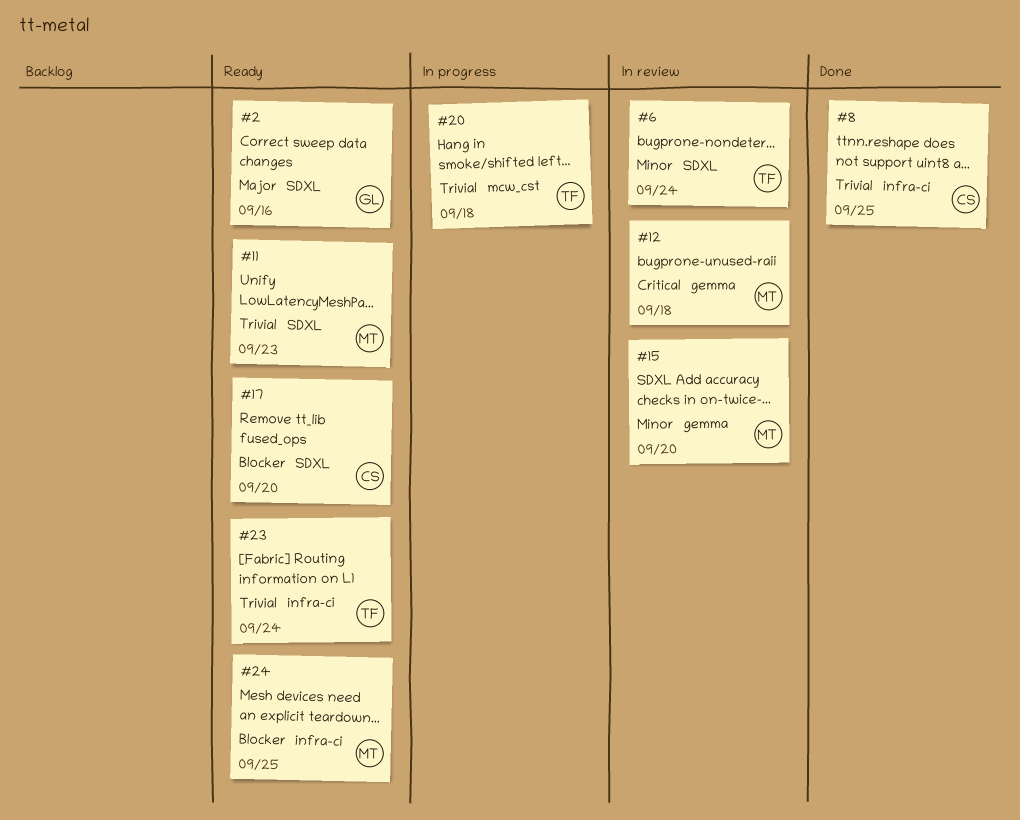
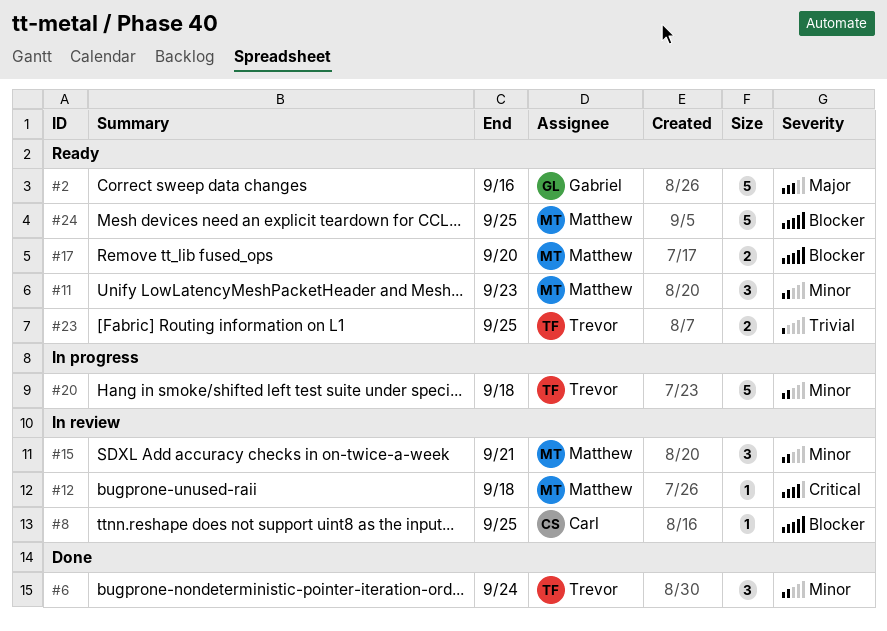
#6, status: In review -> Done
#8, status: Done -> In review
#8, priority: Trivial -> Blocker
#11, priority: Trivial -> Minor
#15, due: Sep 20 -> Sep 21
#17, owner: Carl -> Matthew
#20, priority: Trivial -> Minor
#23, due: Sep 24 -> Sep 25

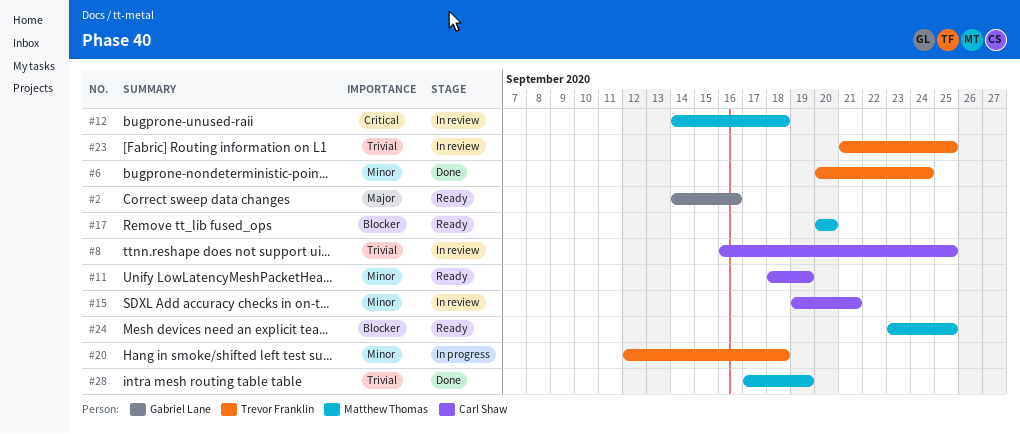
#8, priority: Blocker -> Trivial
#11, owner: Matthew Thomas -> Carl Shaw
#11, due: Sep 23 -> Sep 19
#15, owner: Matthew Thomas -> Carl Shaw
#23, status: Ready -> In review
#28: none -> present

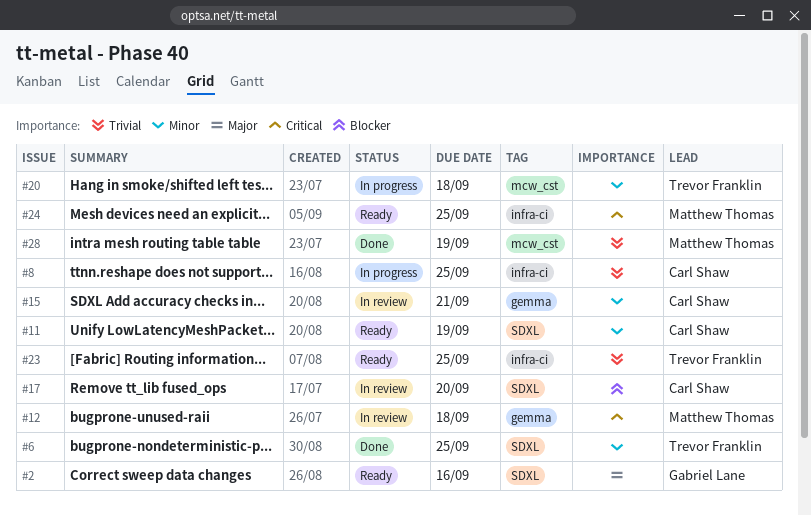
#6, due: Sep 24 -> Sep 25
#8, status: In review -> In progress
#17, status: Ready -> In review
#17, owner: Matthew Thomas -> Carl Shaw
#23, status: In review -> Ready
#24, priority: Blocker -> Critical

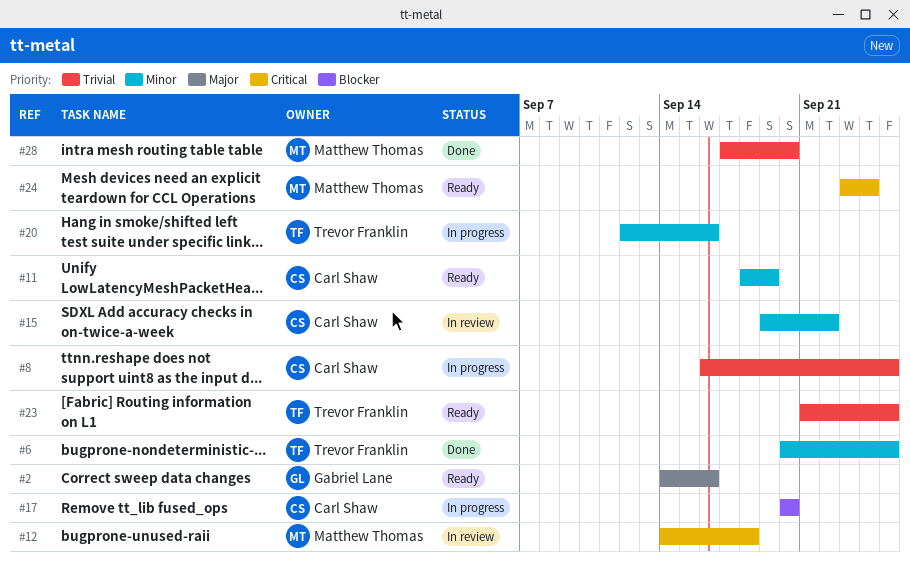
#15, due: Sep 21 -> Sep 22
#17, status: In review -> In progress
#20, due: Sep 18 -> Sep 16
#24, due: Sep 25 -> Sep 24
#28, due: Sep 19 -> Sep 20

